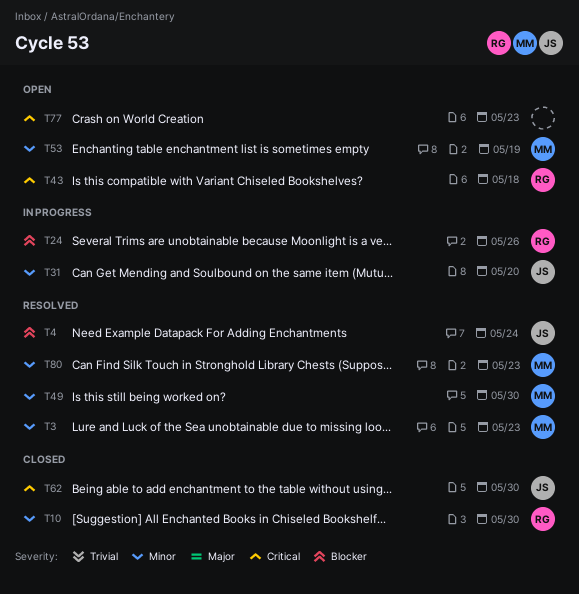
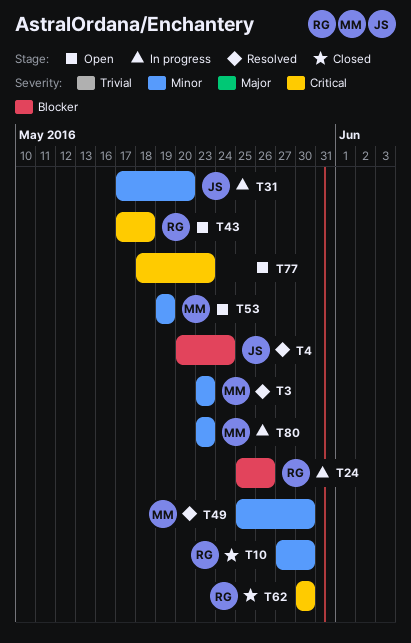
T62, owner: JS -> RG
T80, status: Resolved -> In progress

